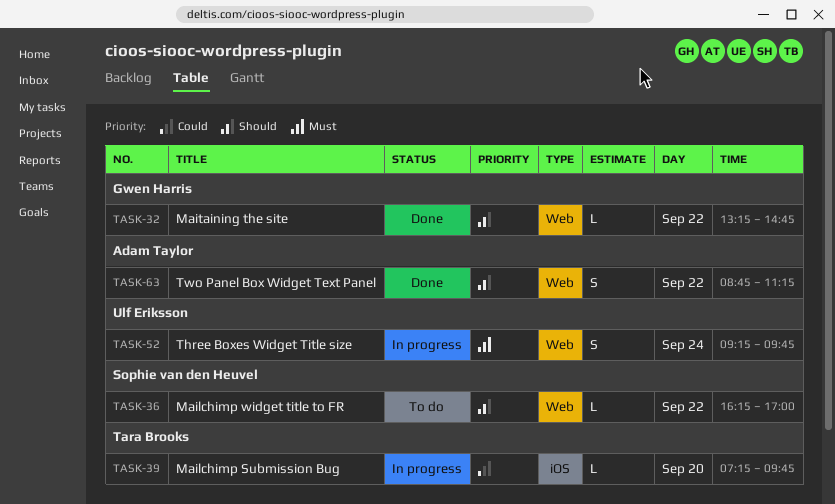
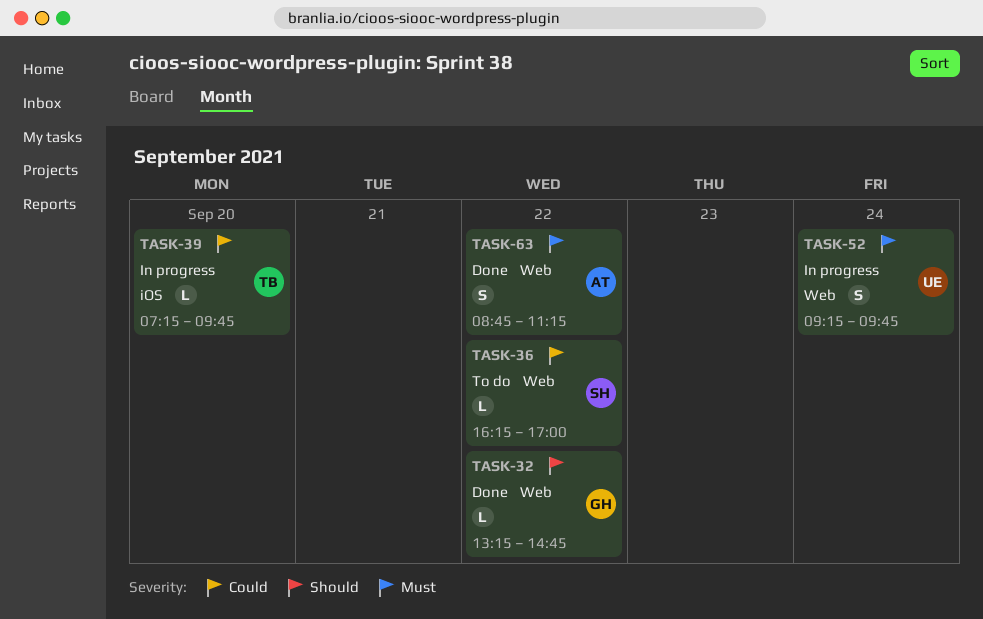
TASK-36, priority: Should -> Could
TASK-63, priority: Should -> Must

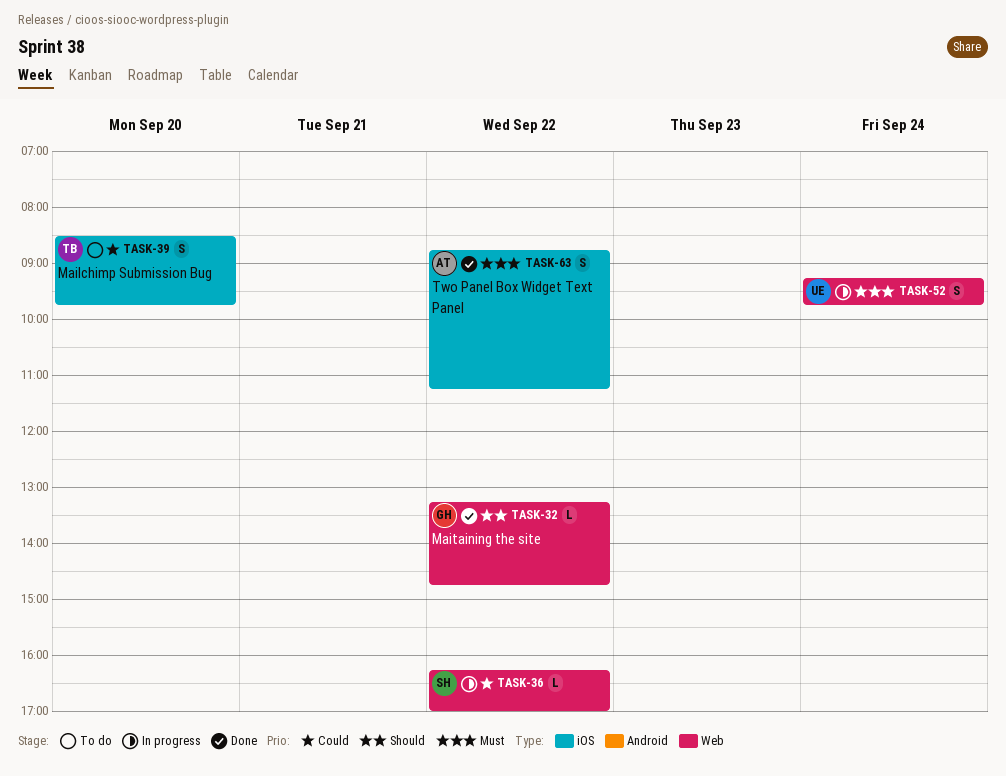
TASK-36, status: To do -> In progress
TASK-39, status: In progress -> To do
TASK-39, estimate: L -> S
TASK-39, begins: 07:15 -> 08:30
TASK-63, label: Web -> iOS

